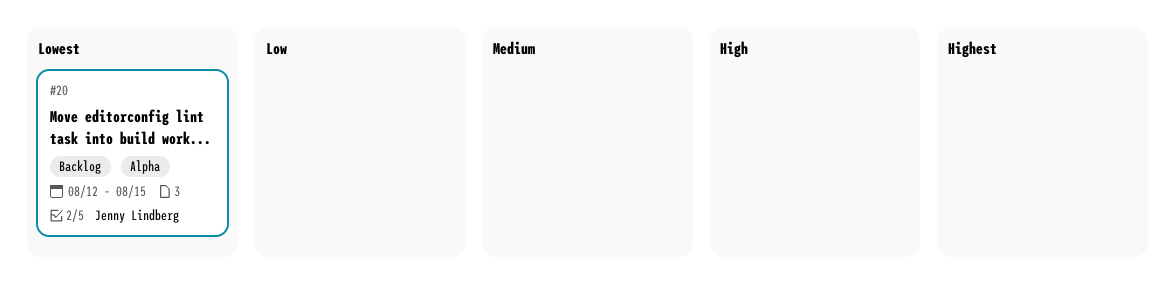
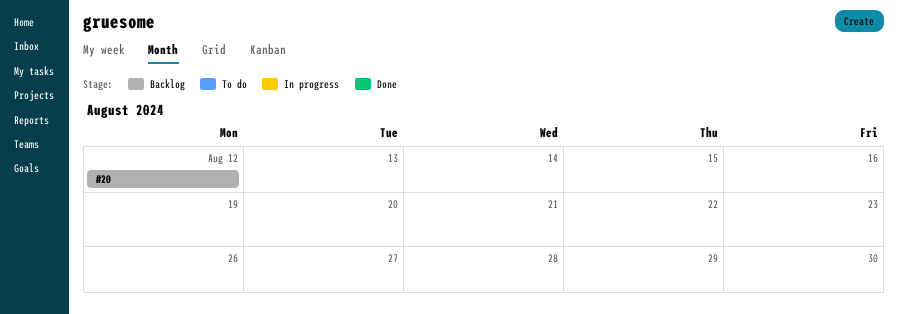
#20, due: Aug 15 -> Aug 12

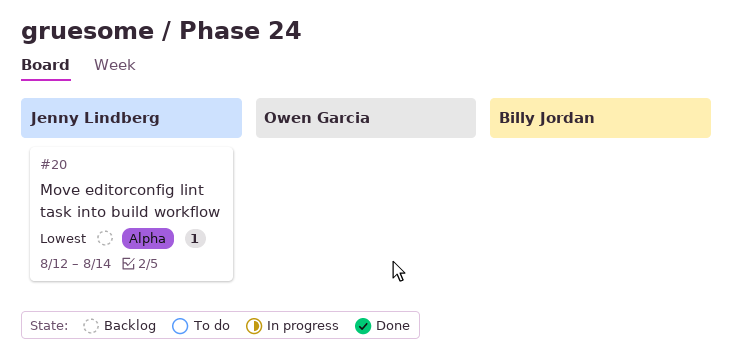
#20, due: Aug 12 -> Aug 14

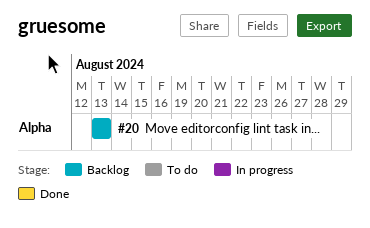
#20, start: Aug 12 -> Aug 13
#20, due: Aug 14 -> Aug 13

